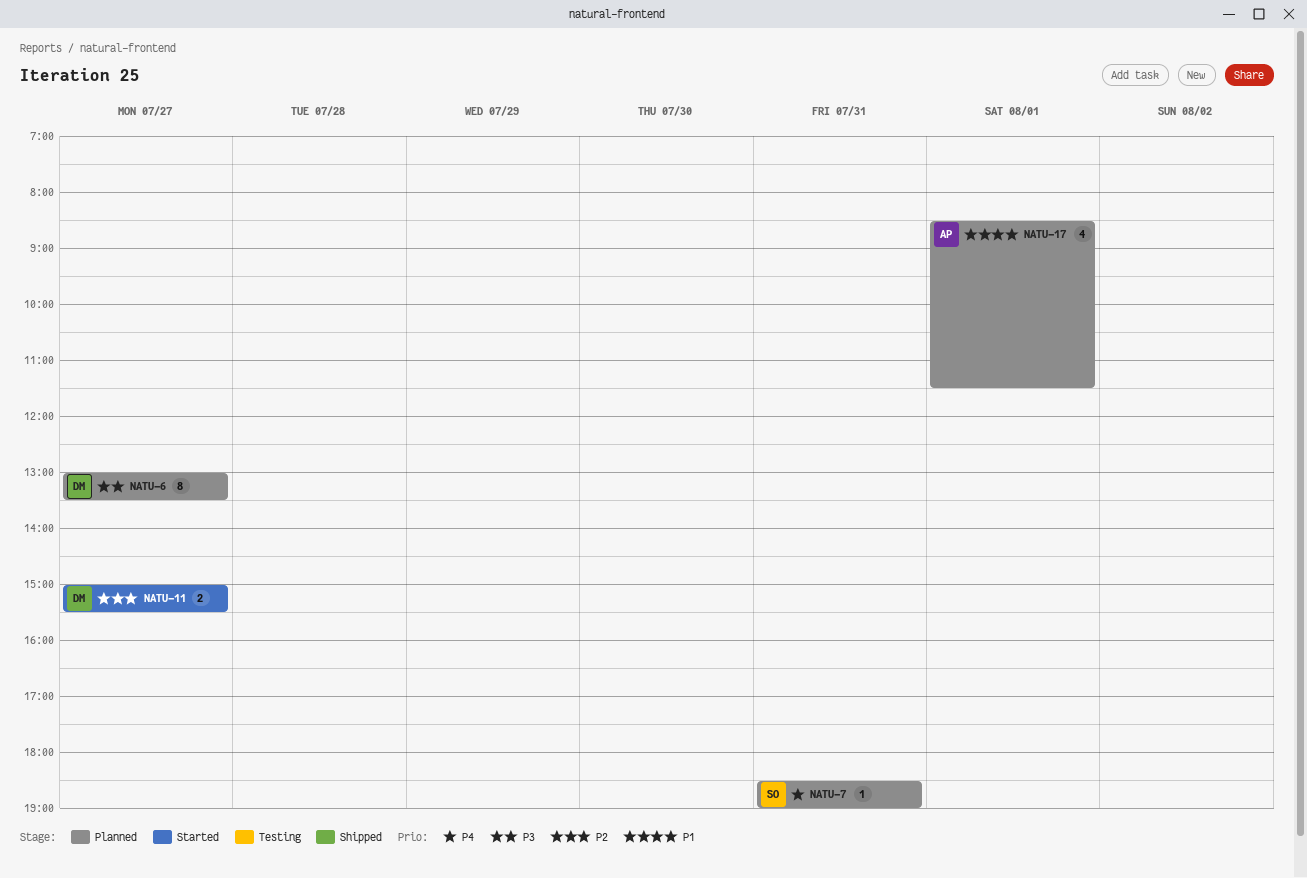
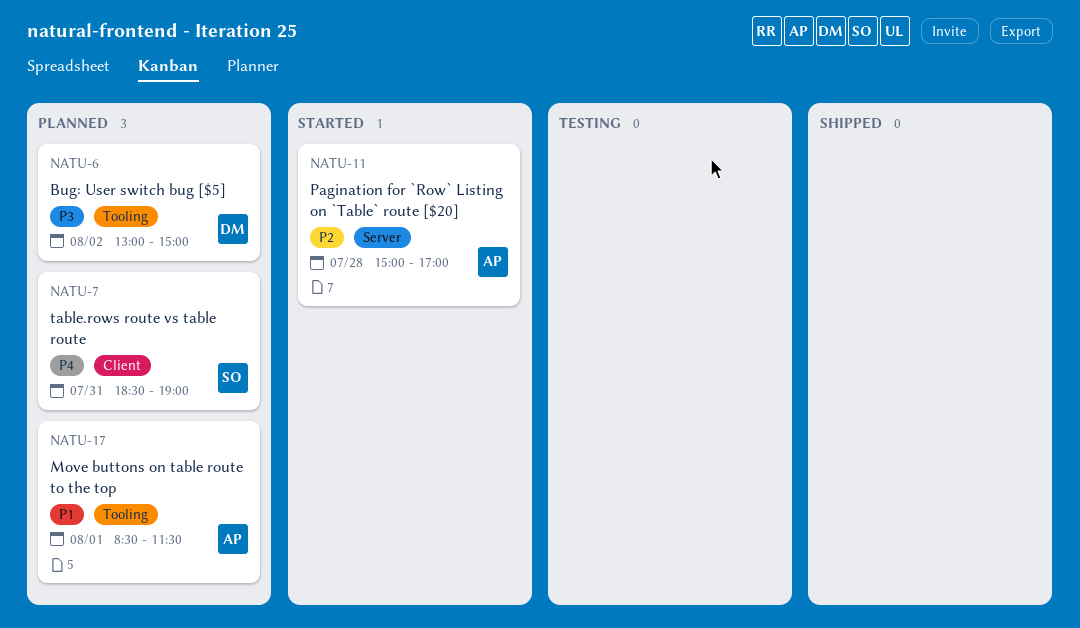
NATU-6, day: Jul 27 -> Aug 2
NATU-6, ends: 13:30 -> 15:00
NATU-11, owner: DM -> AP
NATU-11, day: Jul 27 -> Jul 28
NATU-11, ends: 15:30 -> 17:00

